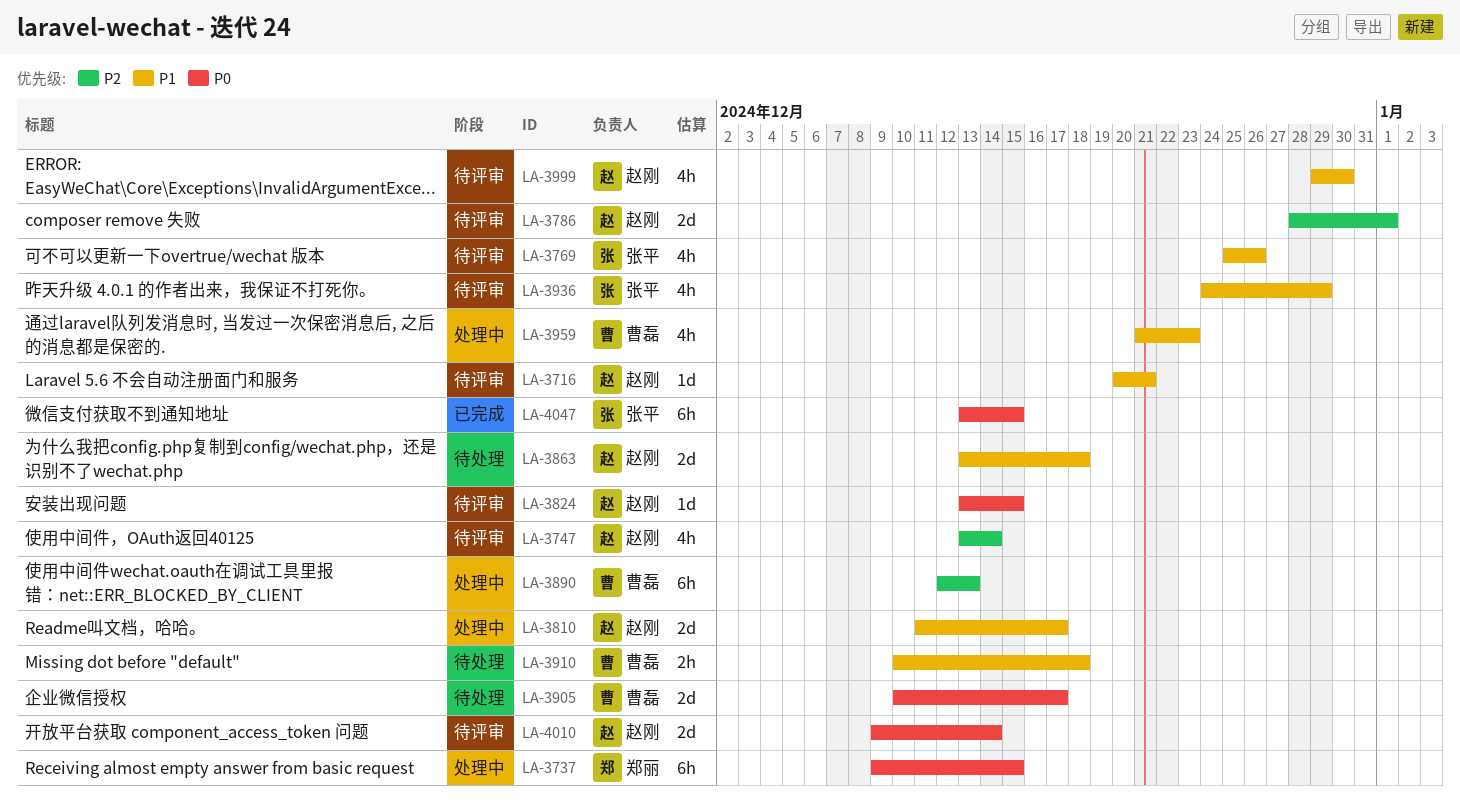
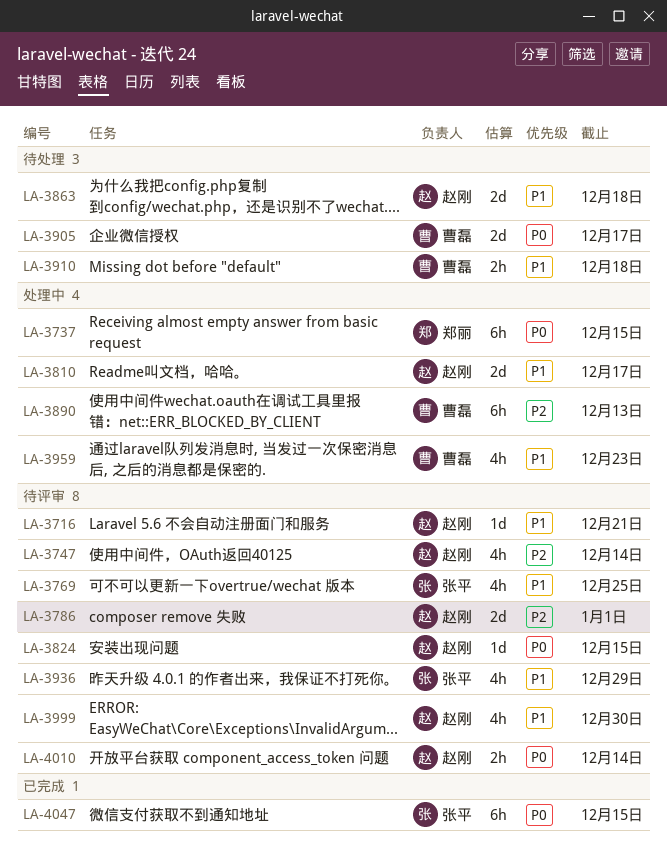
LA-3769, due: Dec 26 -> Dec 25
LA-4010, estimate: 2d -> 2h

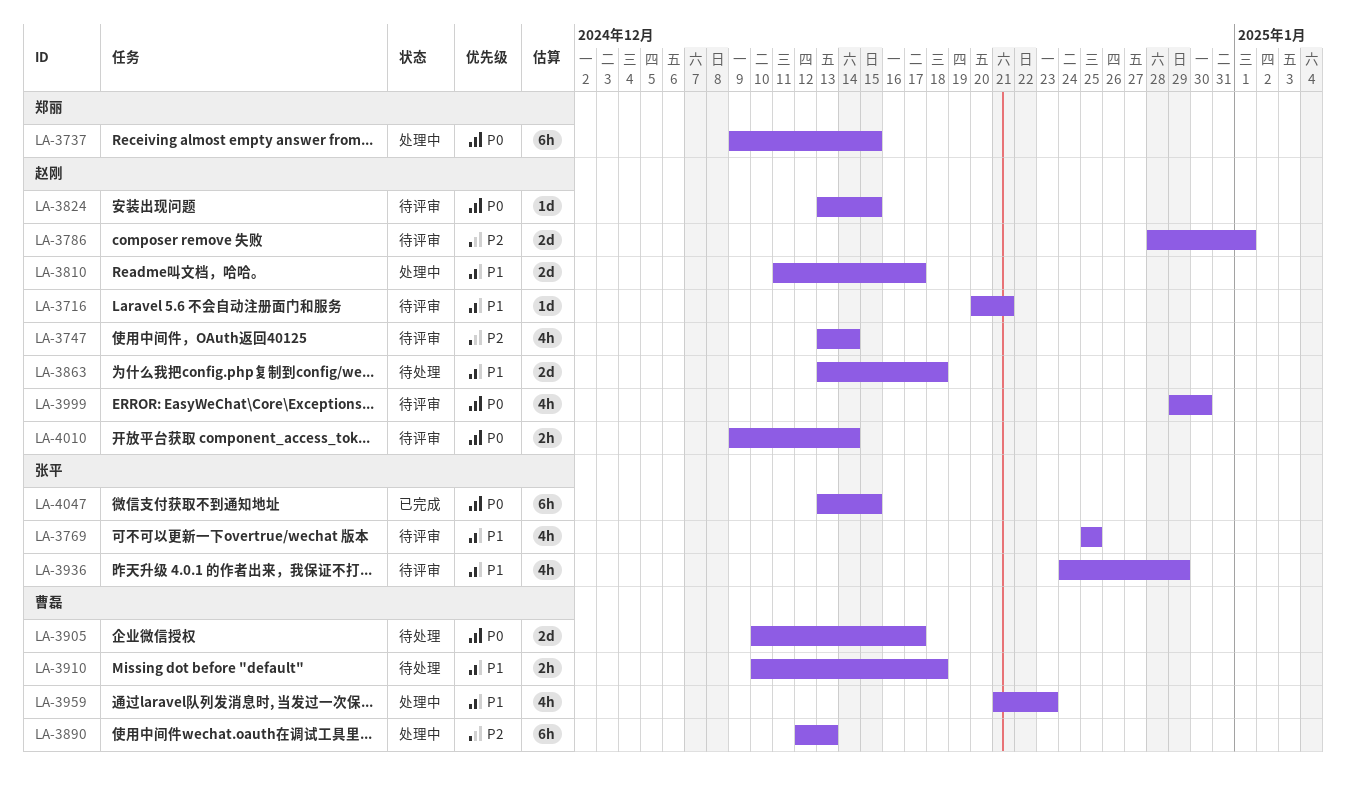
LA-3999, priority: P1 -> P0

